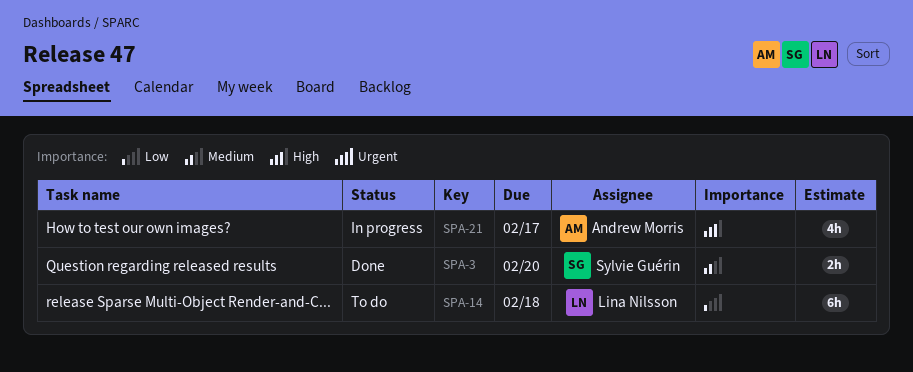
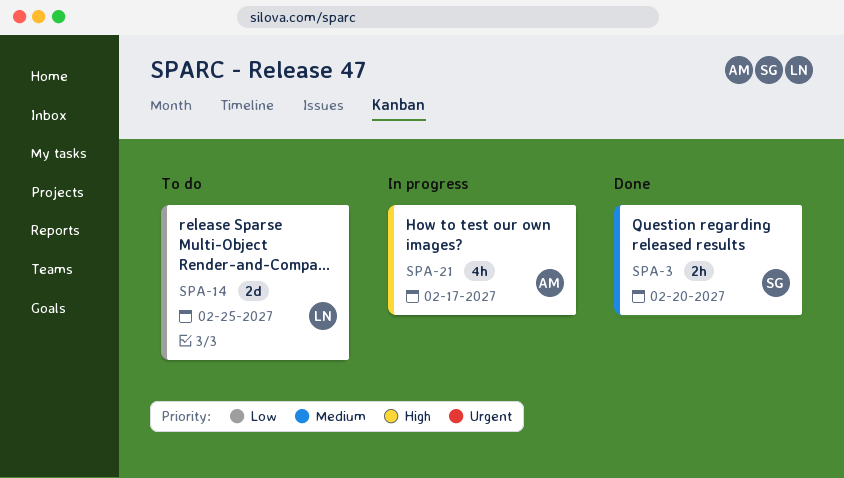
SPA-14, estimate: 6h -> 2d
SPA-14, due: Feb 18 -> Feb 25

